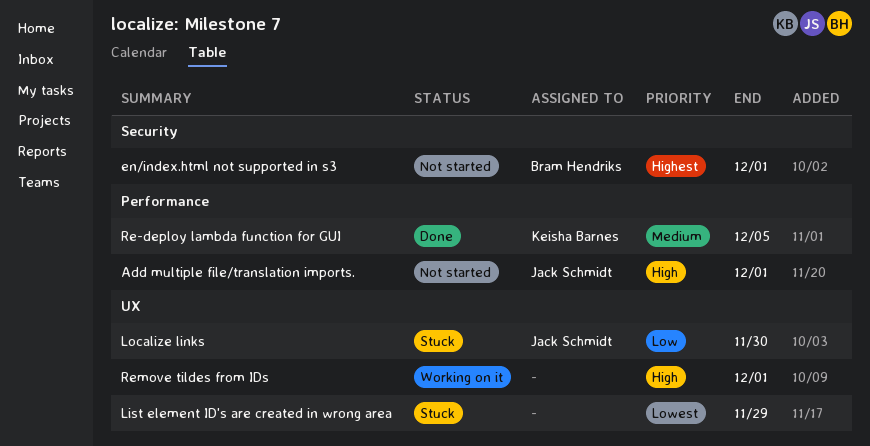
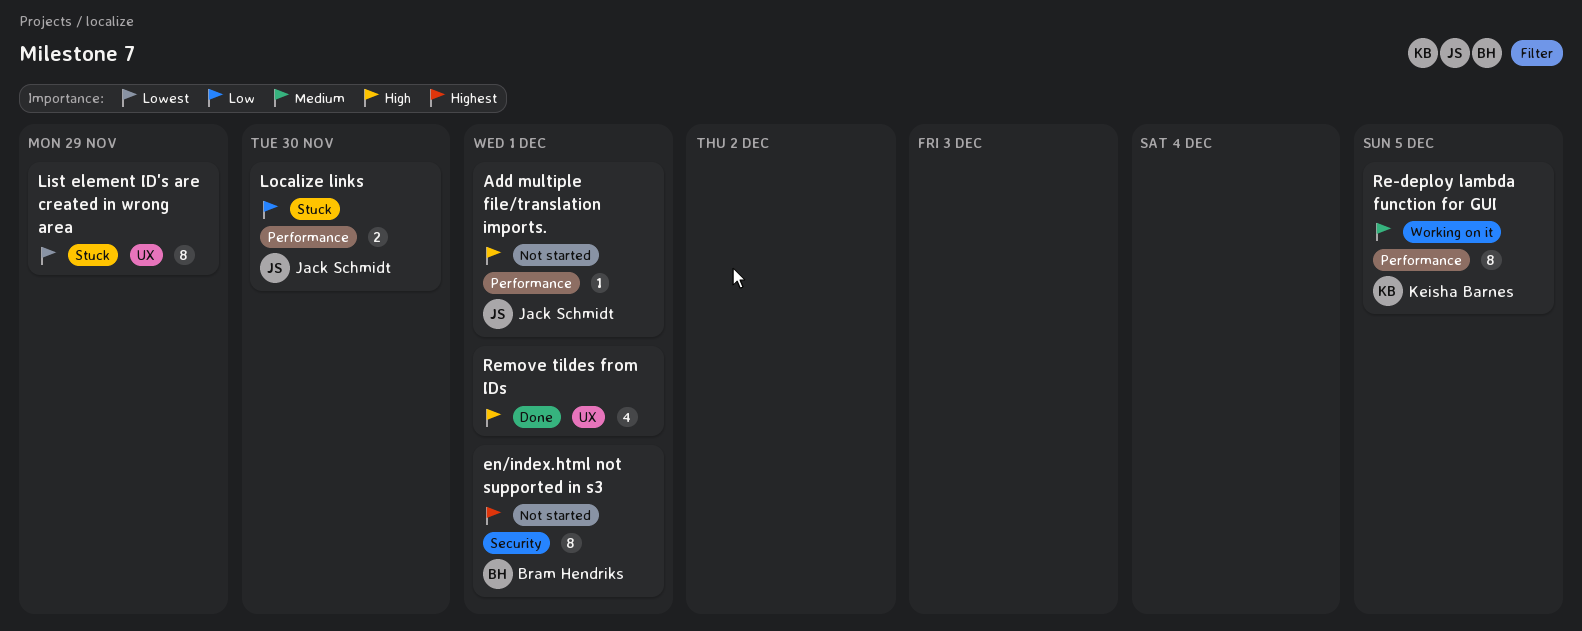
Localize links, label: UX -> Performance
Re-deploy lambda function for GUI, status: Done -> Working on it
Remove tildes from IDs, status: Working on it -> Done

